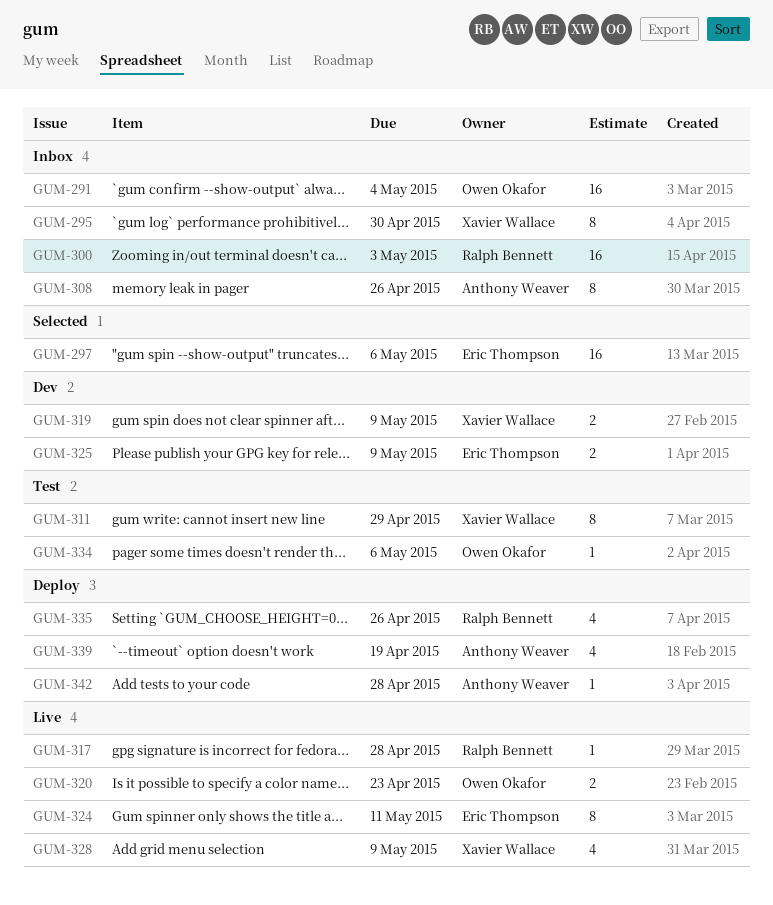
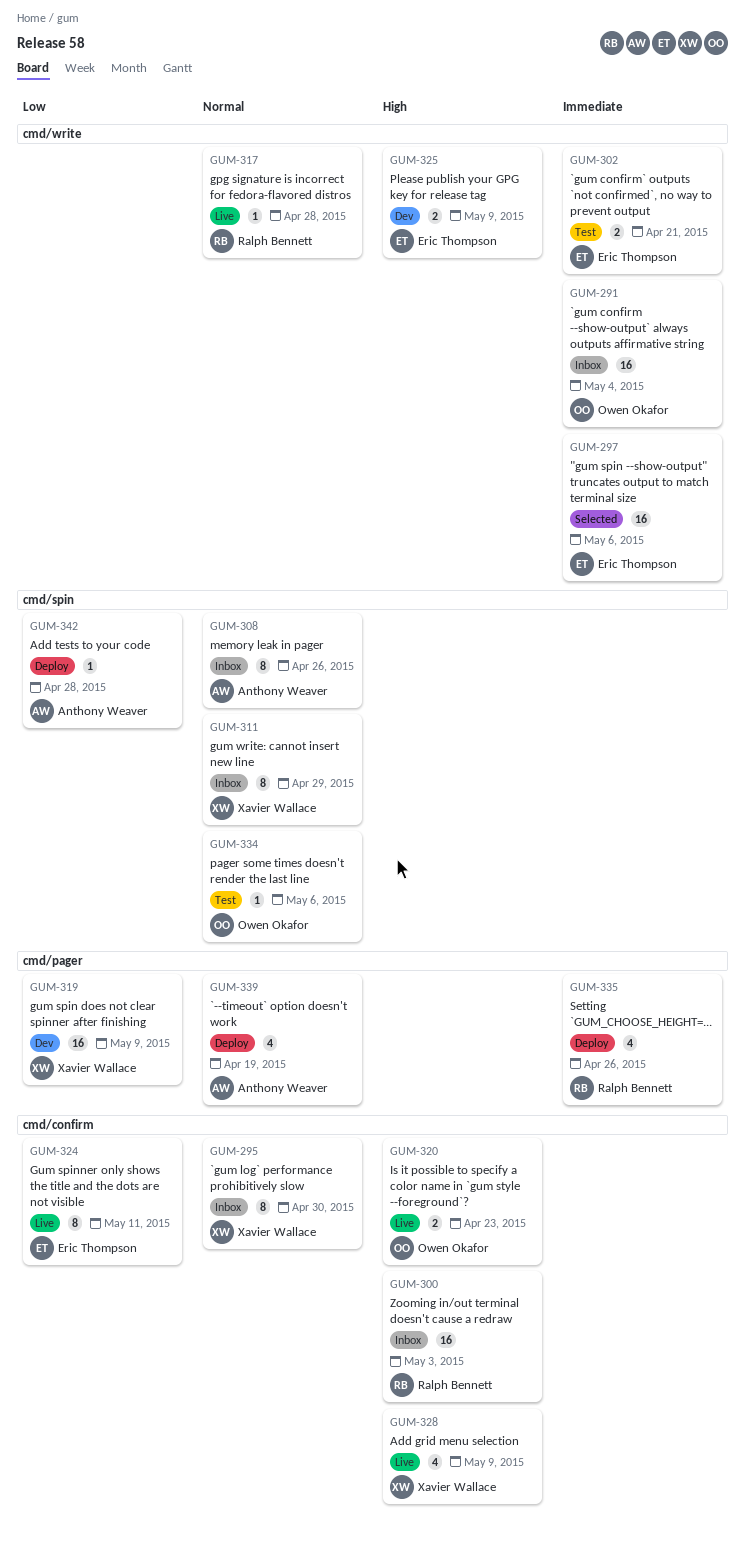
GUM-302: none -> present
GUM-311, status: Test -> Inbox
GUM-319, estimate: 2 -> 16

